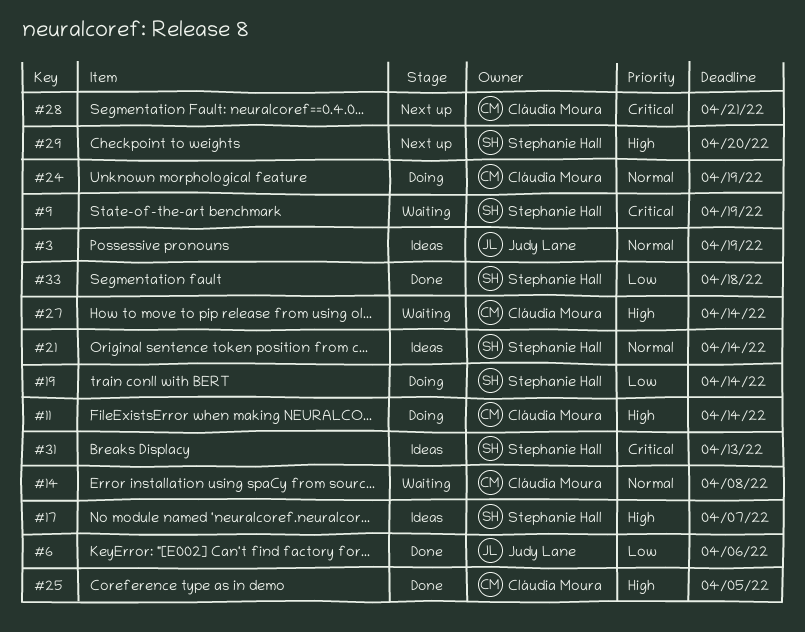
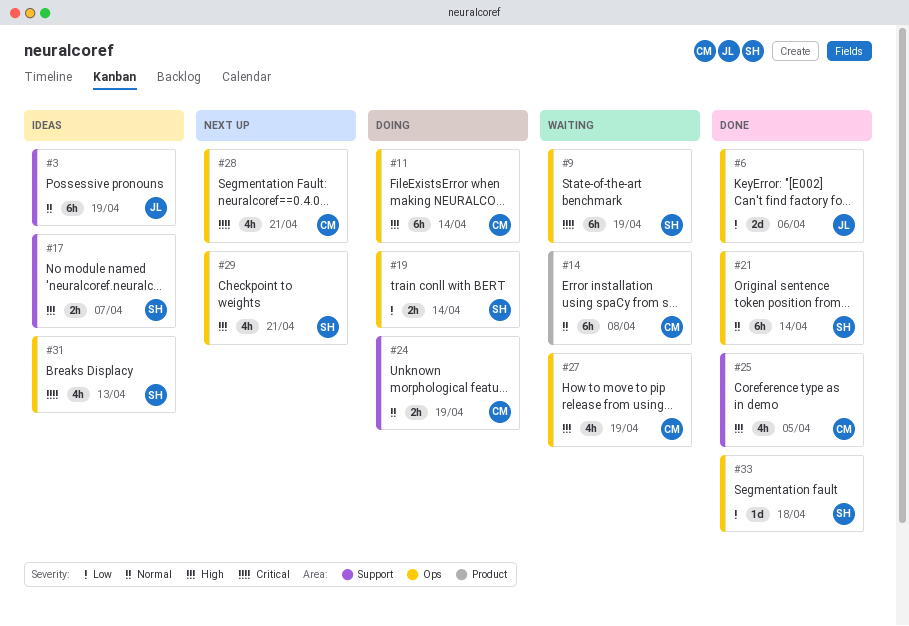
#21, status: Ideas -> Done
#27, due: Apr 14 -> Apr 19
#29, due: Apr 20 -> Apr 21

